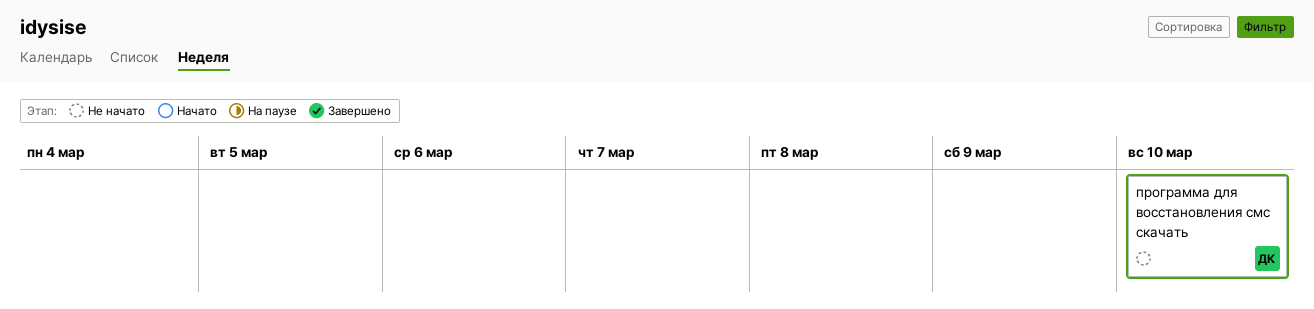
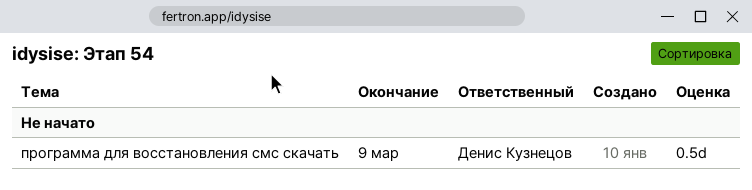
программа для восстановления смс скачать, due: Mar 10 -> Mar 9

